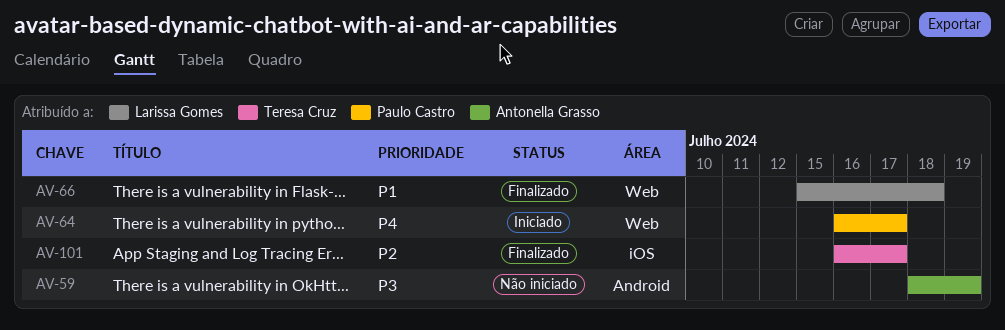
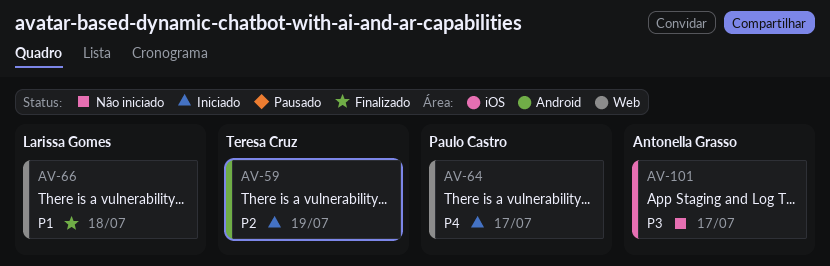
AV-59, status: Não iniciado -> Iniciado
AV-59, owner: Antonella Grasso -> Teresa Cruz
AV-59, priority: P3 -> P2
AV-101, status: Finalizado -> Não iniciado
AV-101, owner: Teresa Cruz -> Antonella Grasso
AV-101, priority: P2 -> P3

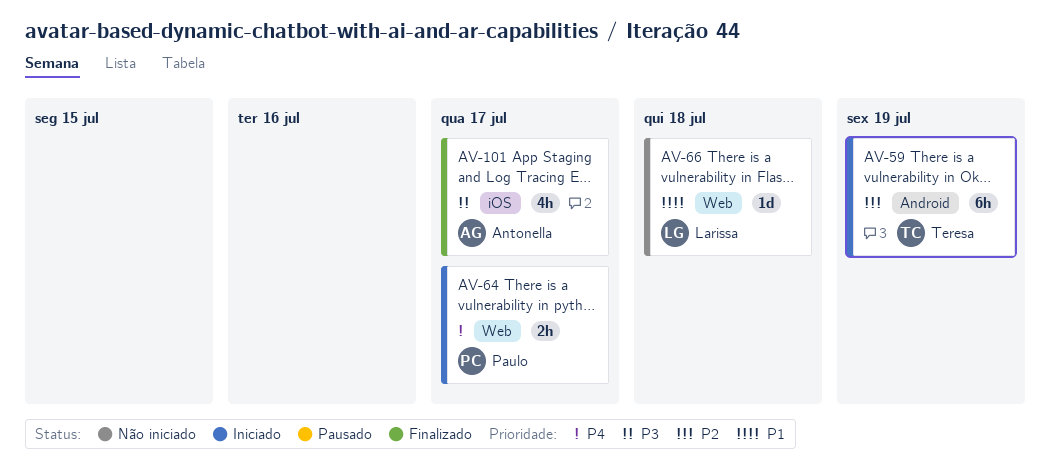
AV-66, status: Finalizado -> Não iniciado
AV-101, status: Não iniciado -> Finalizado

